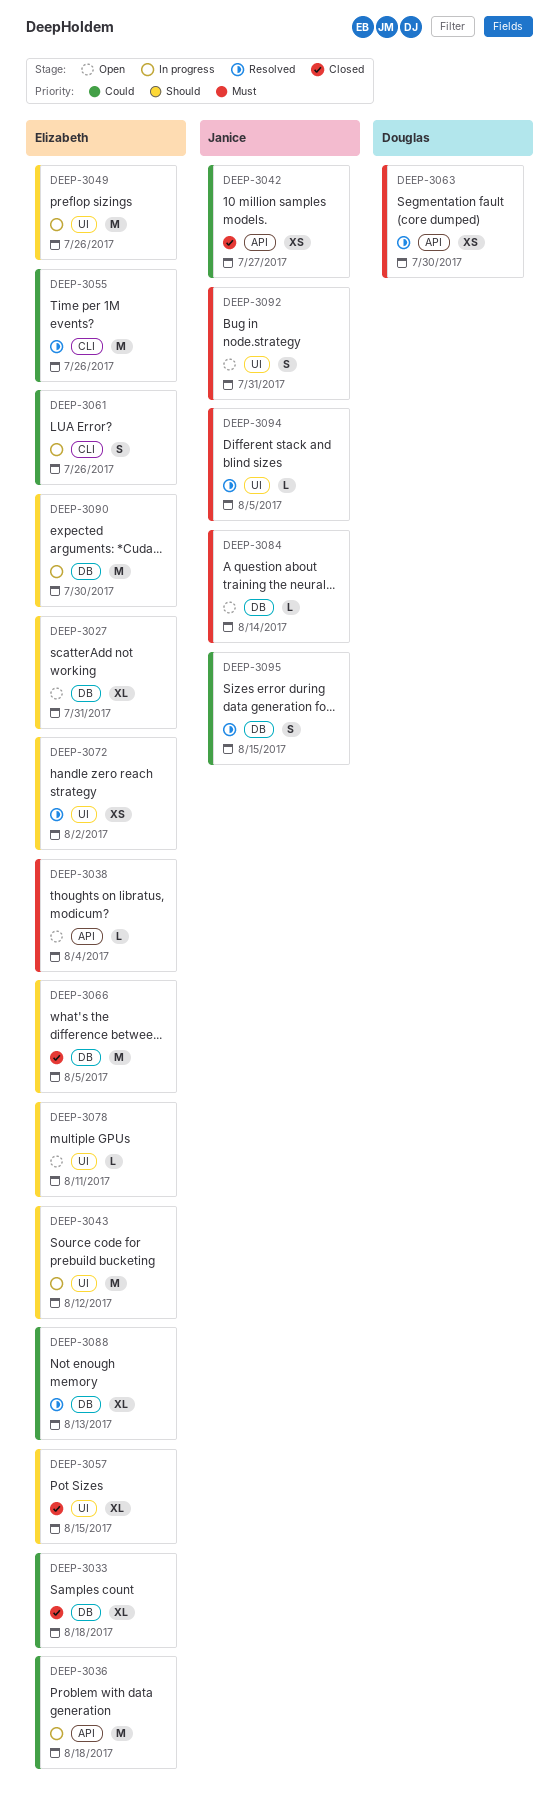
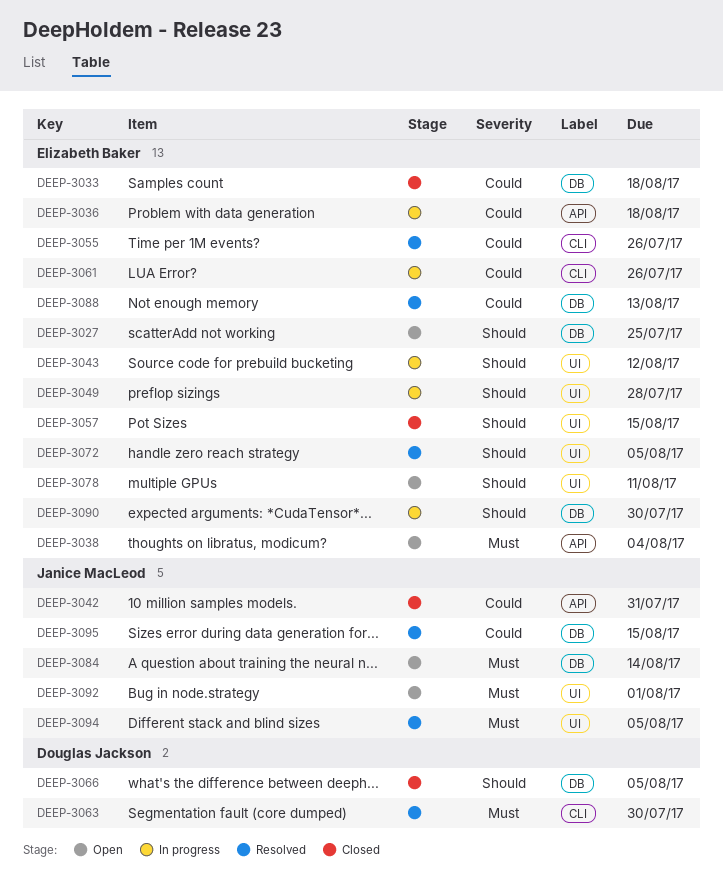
DEEP-3027, due: Jul 31 -> Jul 25
DEEP-3042, due: Jul 27 -> Jul 31
DEEP-3049, due: Jul 26 -> Jul 28
DEEP-3063, label: API -> CLI
DEEP-3066, owner: Elizabeth Baker -> Douglas Jackson
DEEP-3072, due: Aug 2 -> Aug 5
DEEP-3092, due: Jul 31 -> Aug 1

